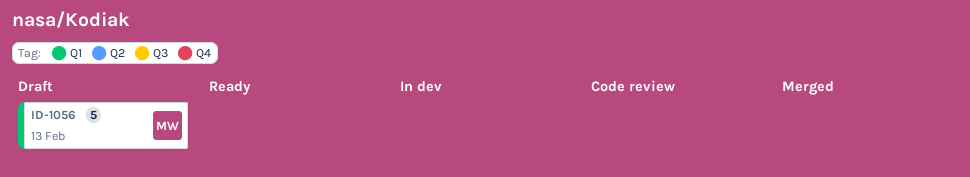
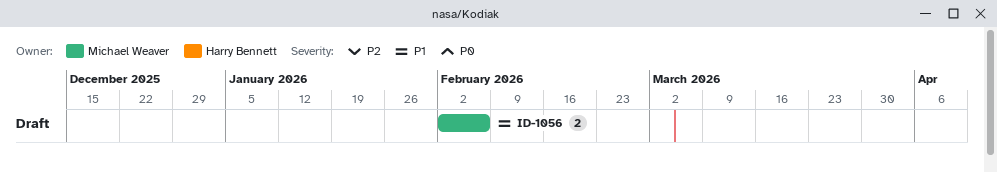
ID-1056, estimate: 5 -> 2
ID-1056, due: Feb 13 -> Feb 6

